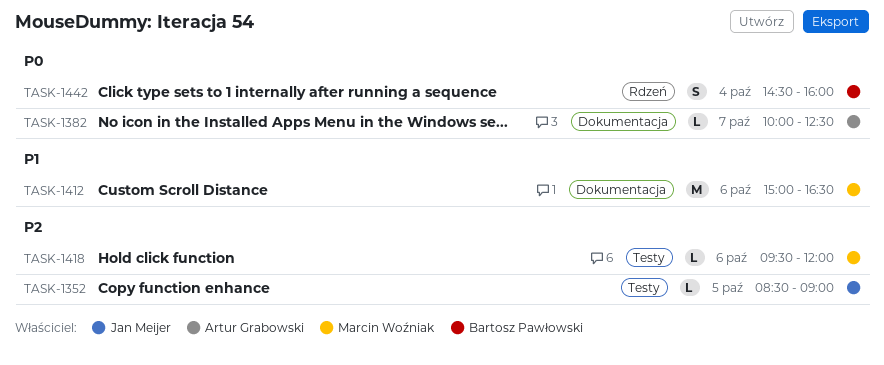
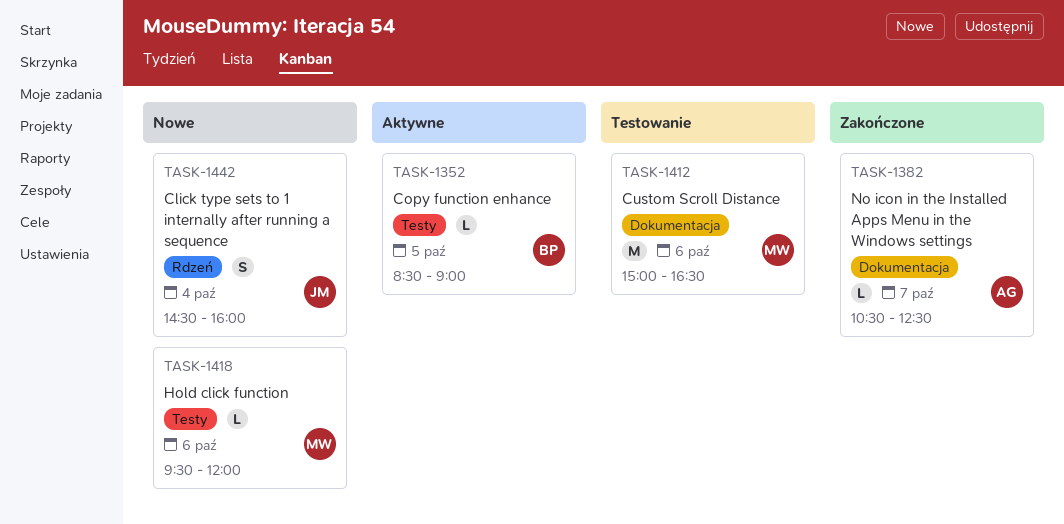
TASK-1352, owner: Jan Meijer -> Bartosz Pawłowski
TASK-1382, begins: 10:00 -> 10:30
TASK-1442, owner: Bartosz Pawłowski -> Jan Meijer

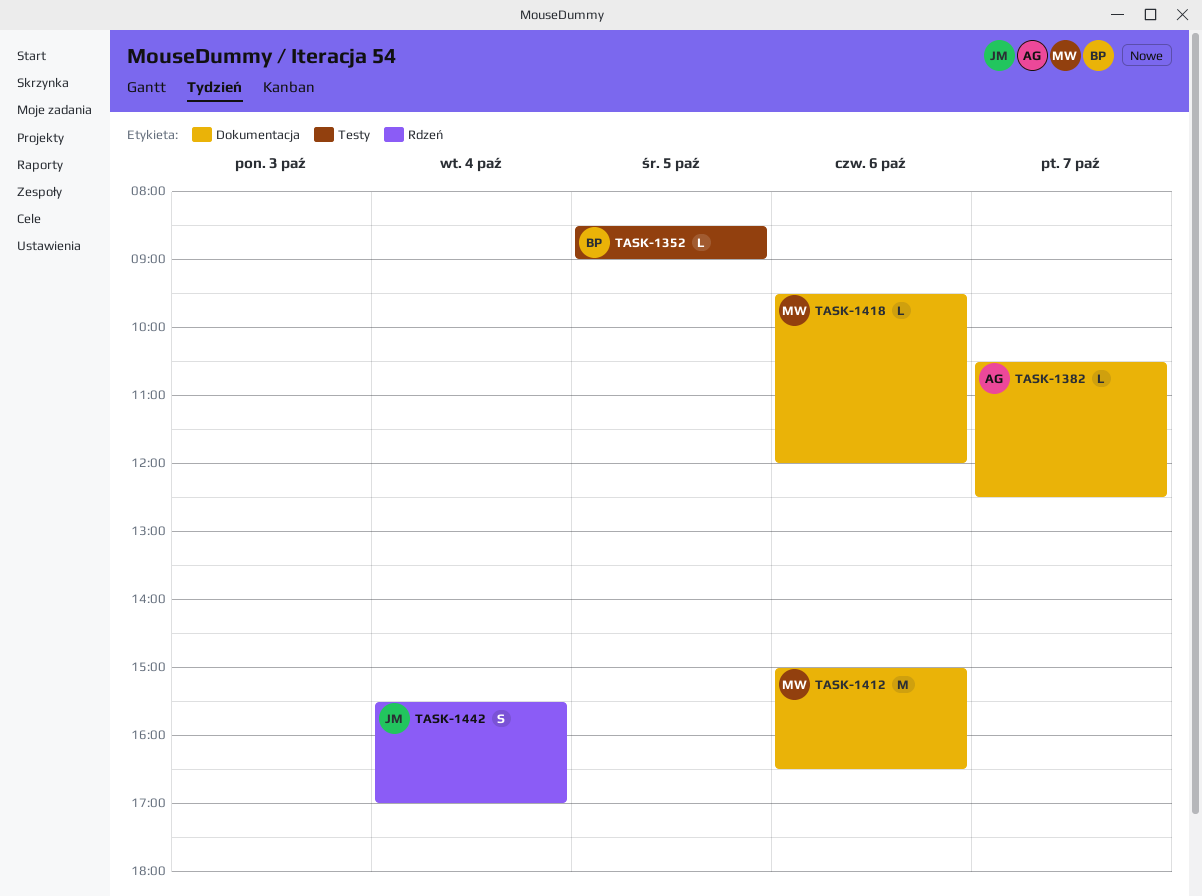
TASK-1418, label: Testy -> Dokumentacja
TASK-1442, begins: 14:30 -> 15:30
TASK-1442, ends: 16:00 -> 17:00

